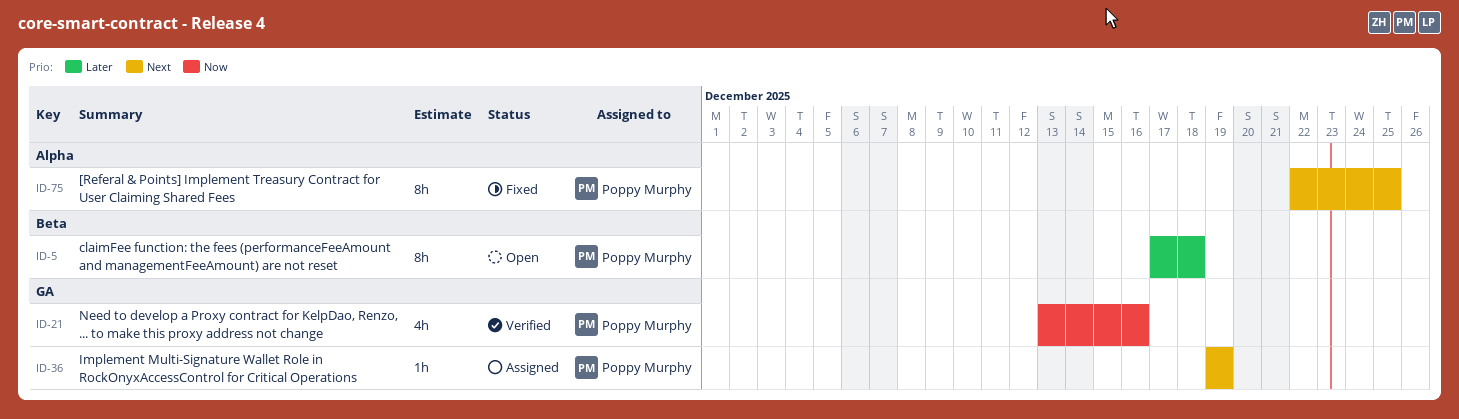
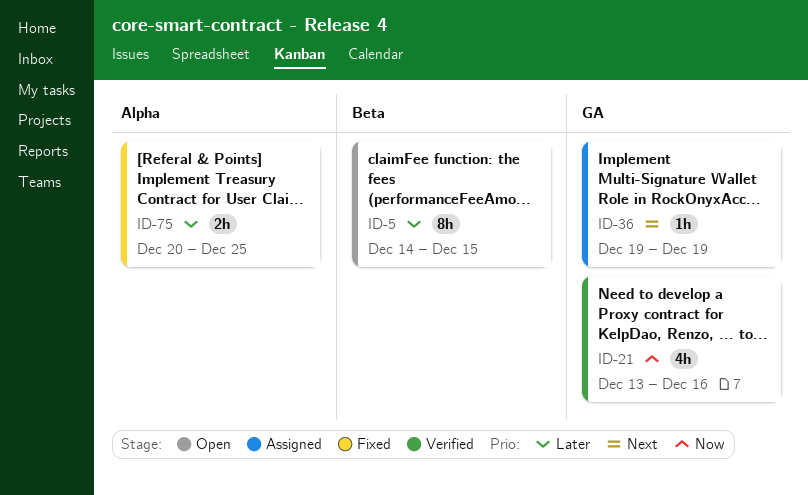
ID-5, start: Dec 17 -> Dec 14
ID-5, due: Dec 18 -> Dec 15
ID-75, priority: Next -> Later
ID-75, estimate: 8h -> 2h
ID-75, start: Dec 22 -> Dec 20

